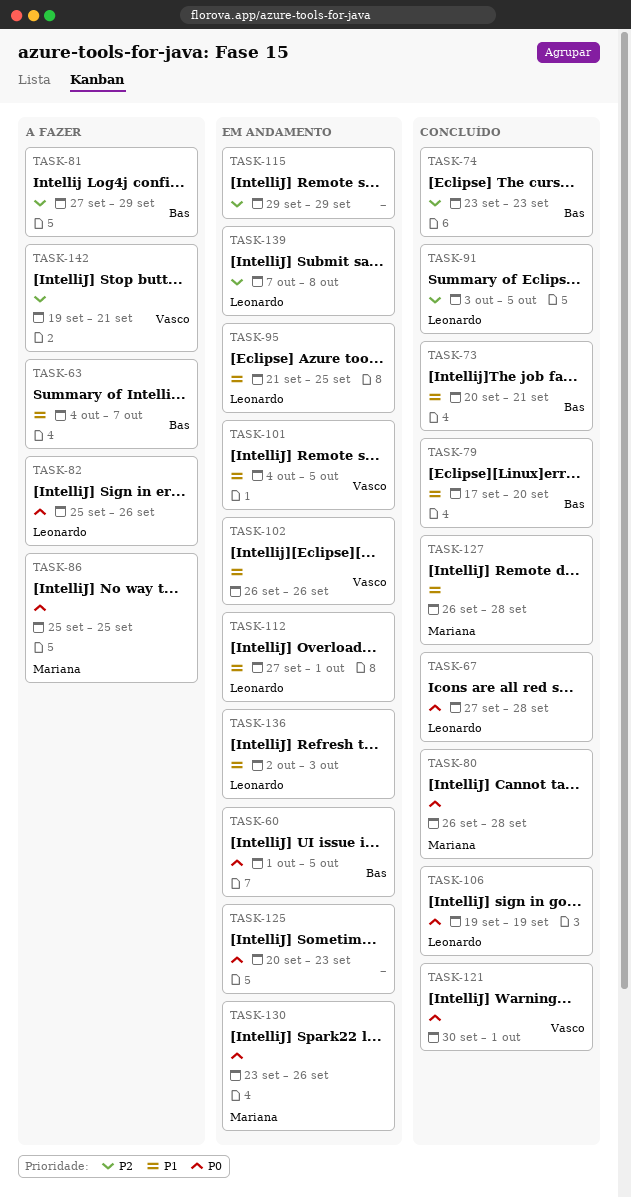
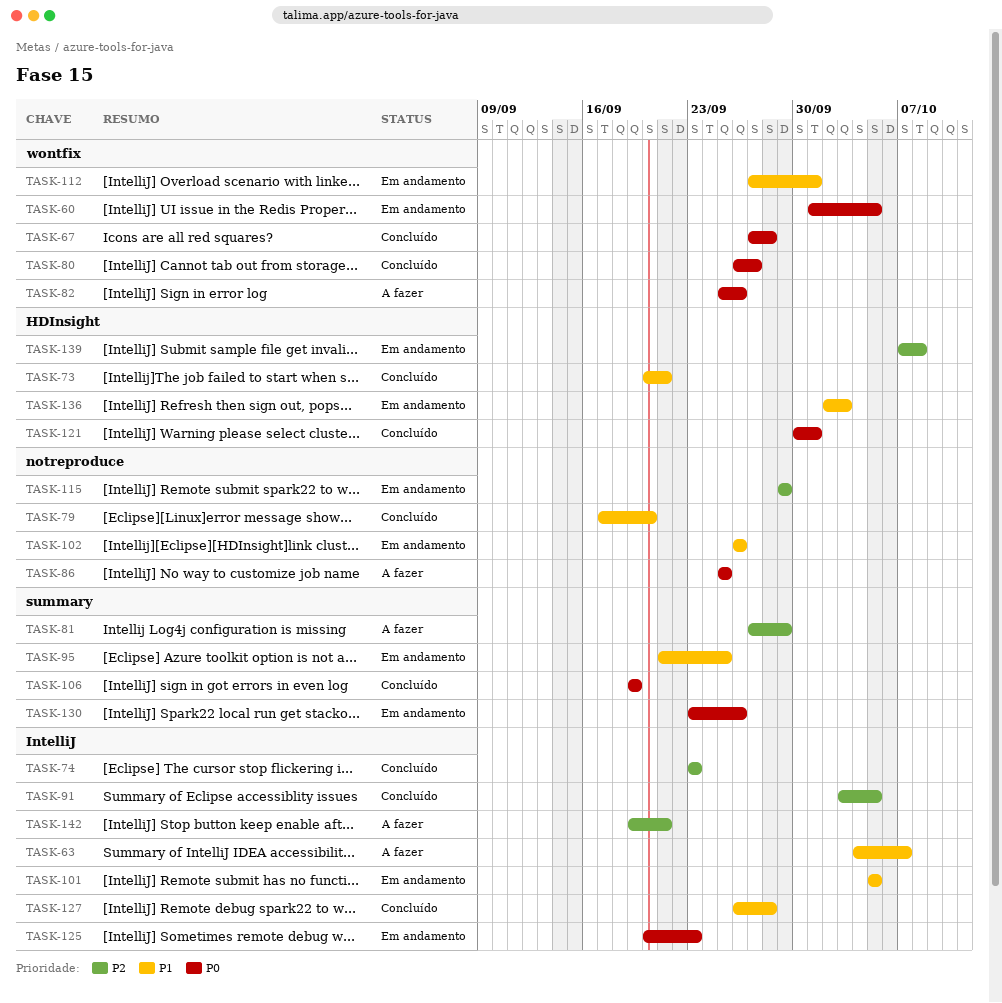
TASK-80, due: Sep 28 -> Sep 27
TASK-101, start: Oct 4 -> Oct 5

